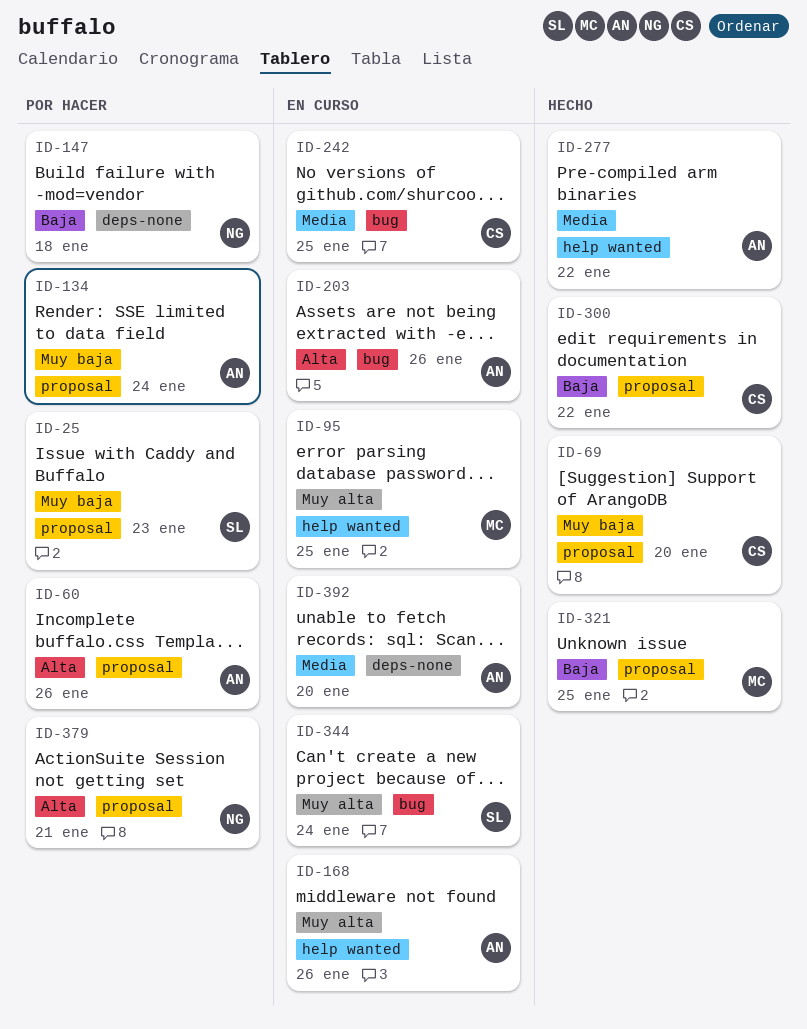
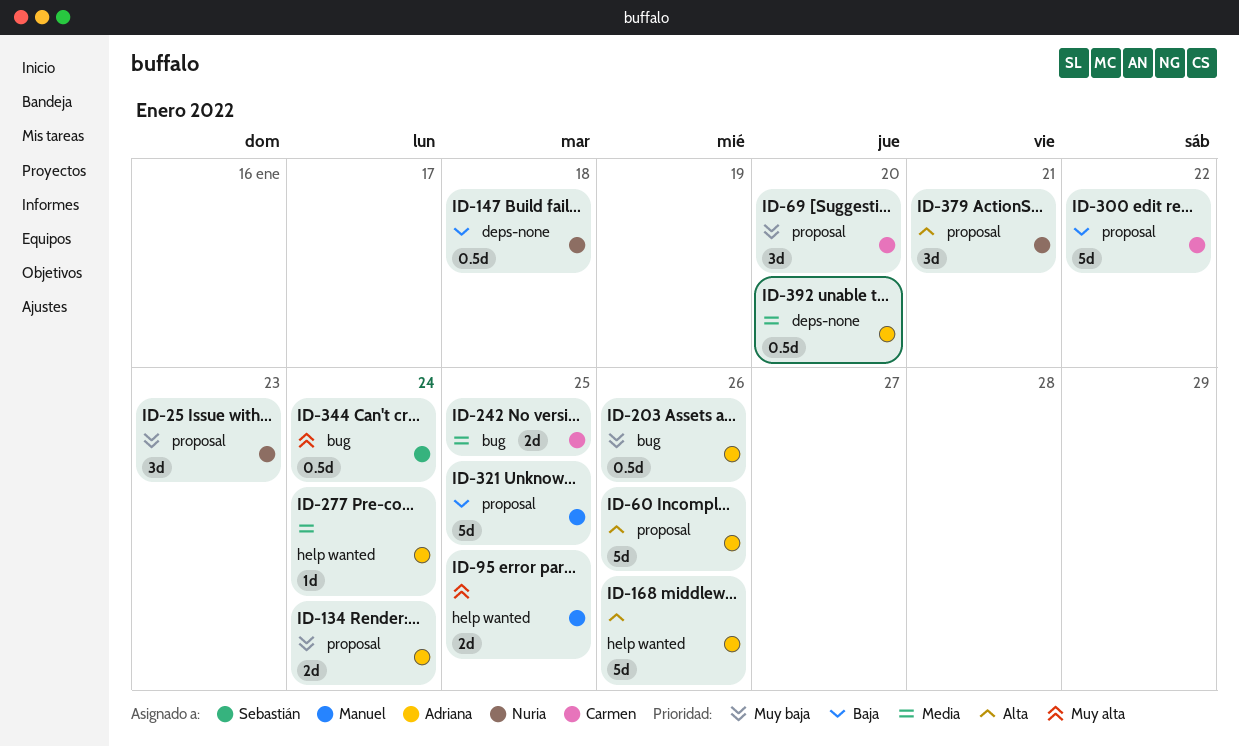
ID-25, owner: Sebastián -> Nuria
ID-168, priority: Muy alta -> Alta
ID-203, priority: Alta -> Muy baja
ID-277, due: Jan 22 -> Jan 24

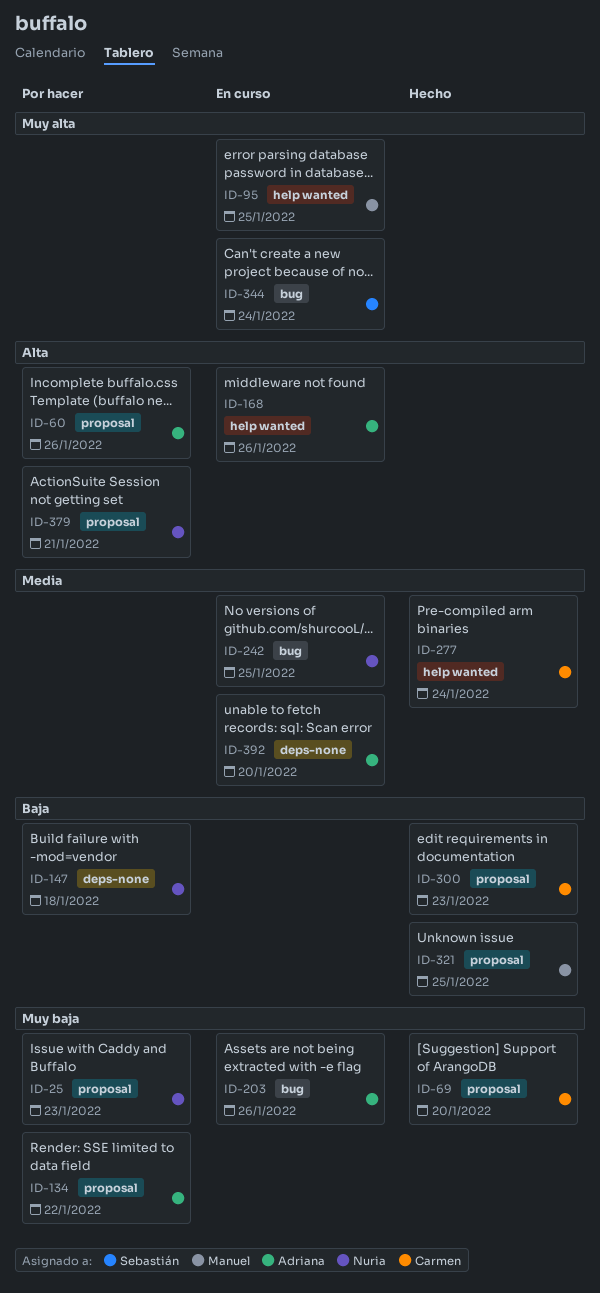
ID-134, due: Jan 24 -> Jan 22
ID-242, owner: Carmen -> Nuria
ID-277, owner: Adriana -> Carmen
ID-300, due: Jan 22 -> Jan 23

